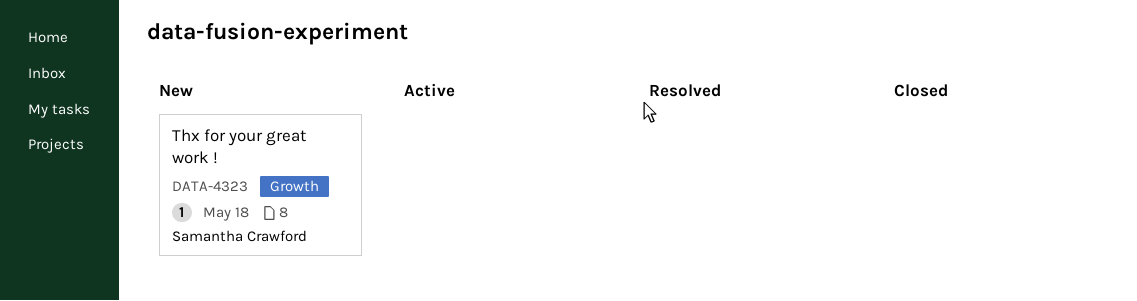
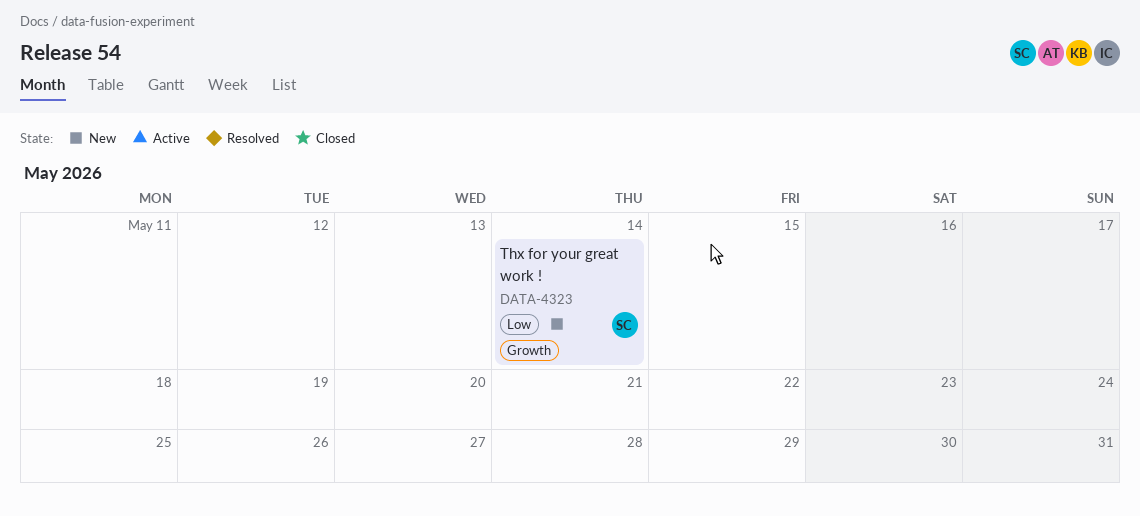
DATA-4323, due: May 18 -> May 14

